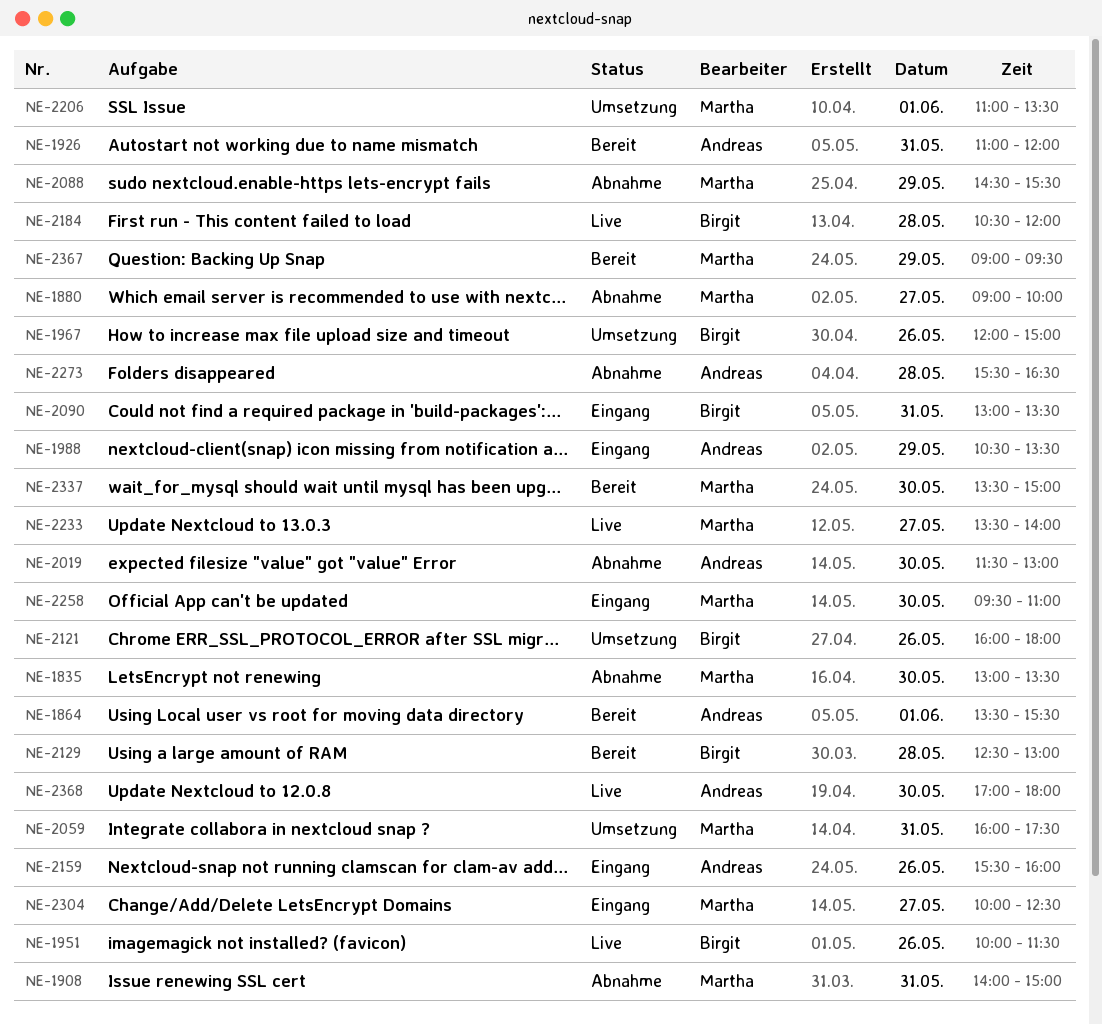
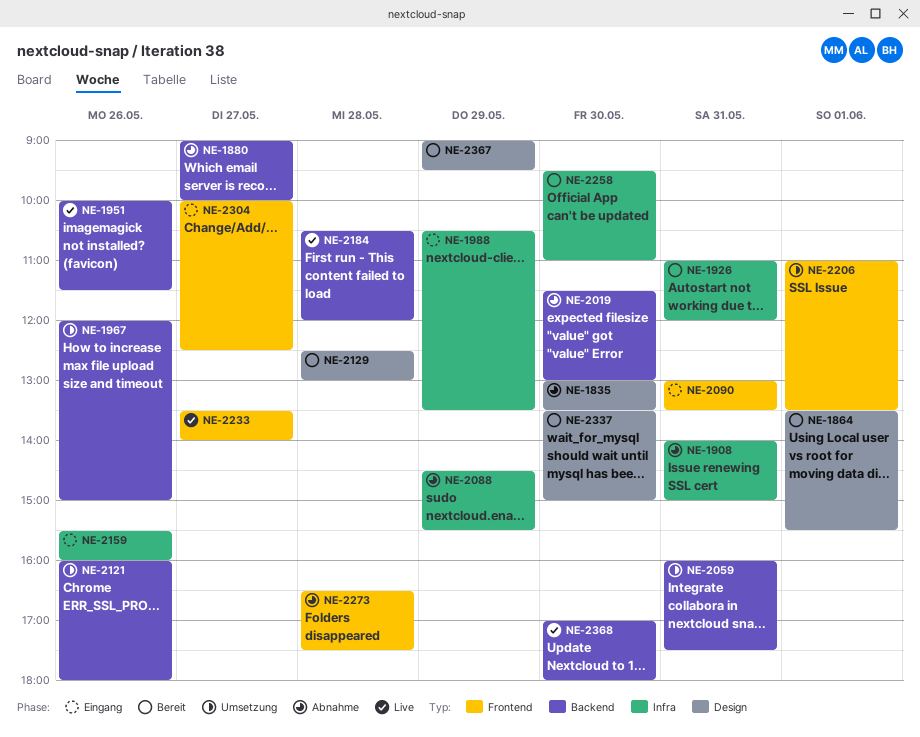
NE-2258, status: Eingang -> Bereit
NE-2273, begins: 15:30 -> 16:30
NE-2273, ends: 16:30 -> 17:30

